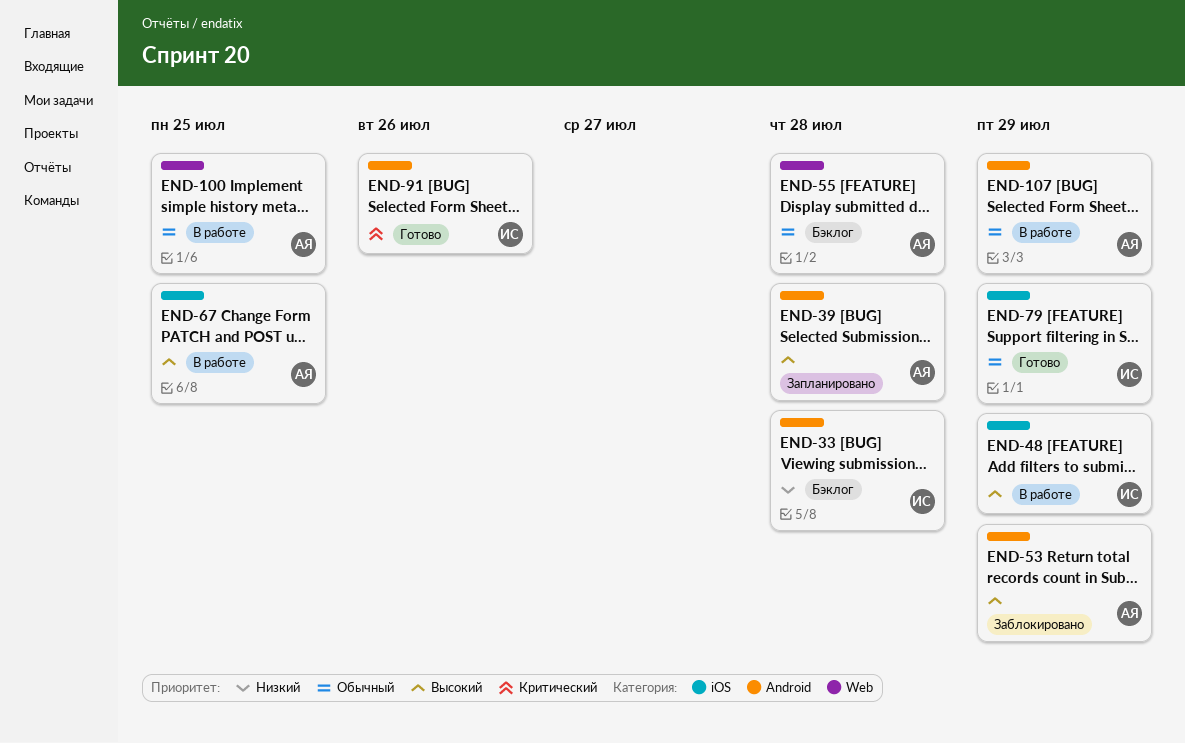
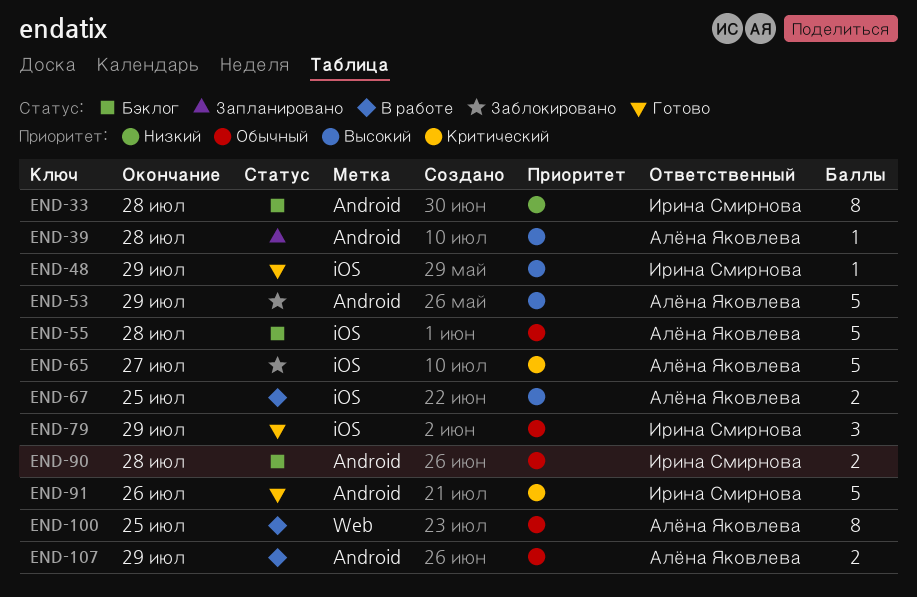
END-48, status: В работе -> Готово
END-55, label: Web -> iOS
END-65: none -> present
END-90: none -> present

